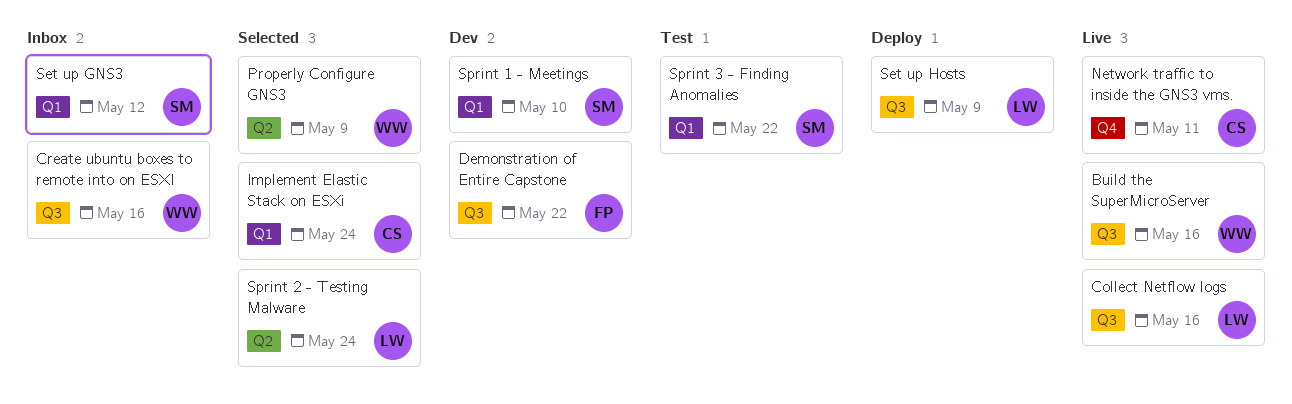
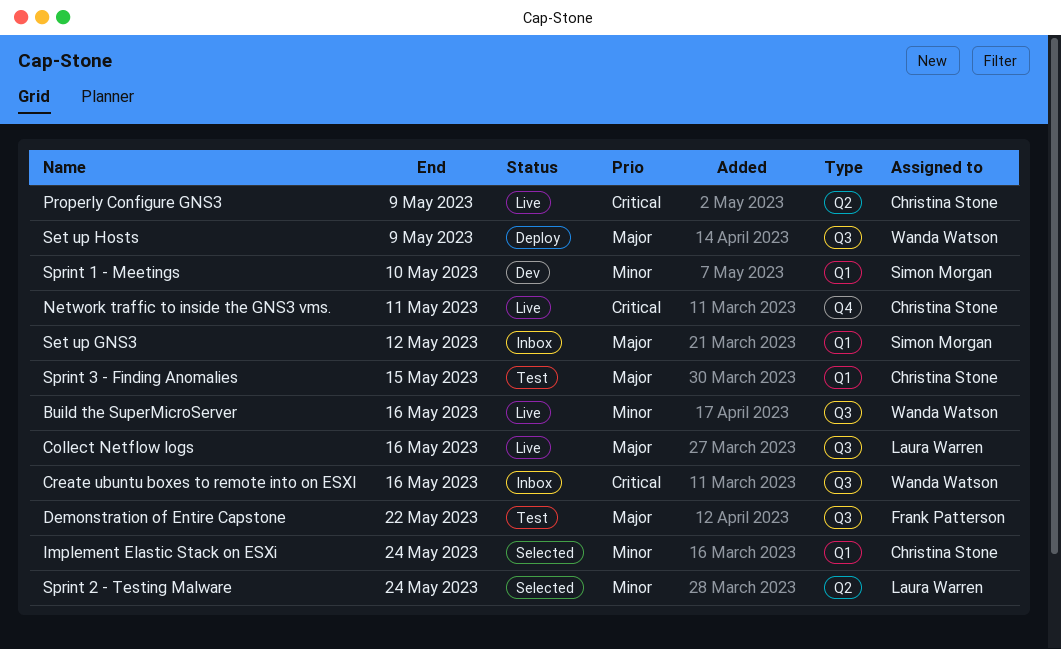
Demonstration of Entire Capstone, status: Dev -> Test
Properly Configure GNS3, status: Selected -> Live
Properly Configure GNS3, owner: Wanda Watson -> Christina Stone
Set up Hosts, owner: Laura Warren -> Wanda Watson
Sprint 3 - Finding Anomalies, owner: Simon Morgan -> Christina Stone
Sprint 3 - Finding Anomalies, due: May 22 -> May 15

